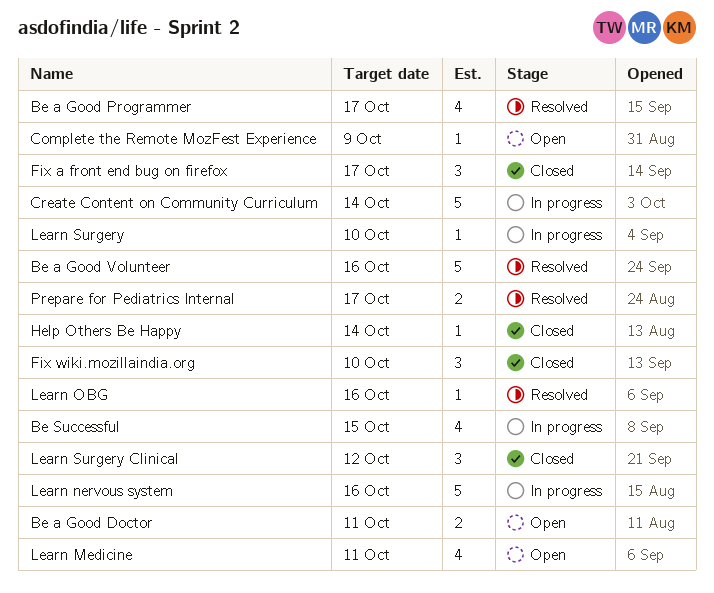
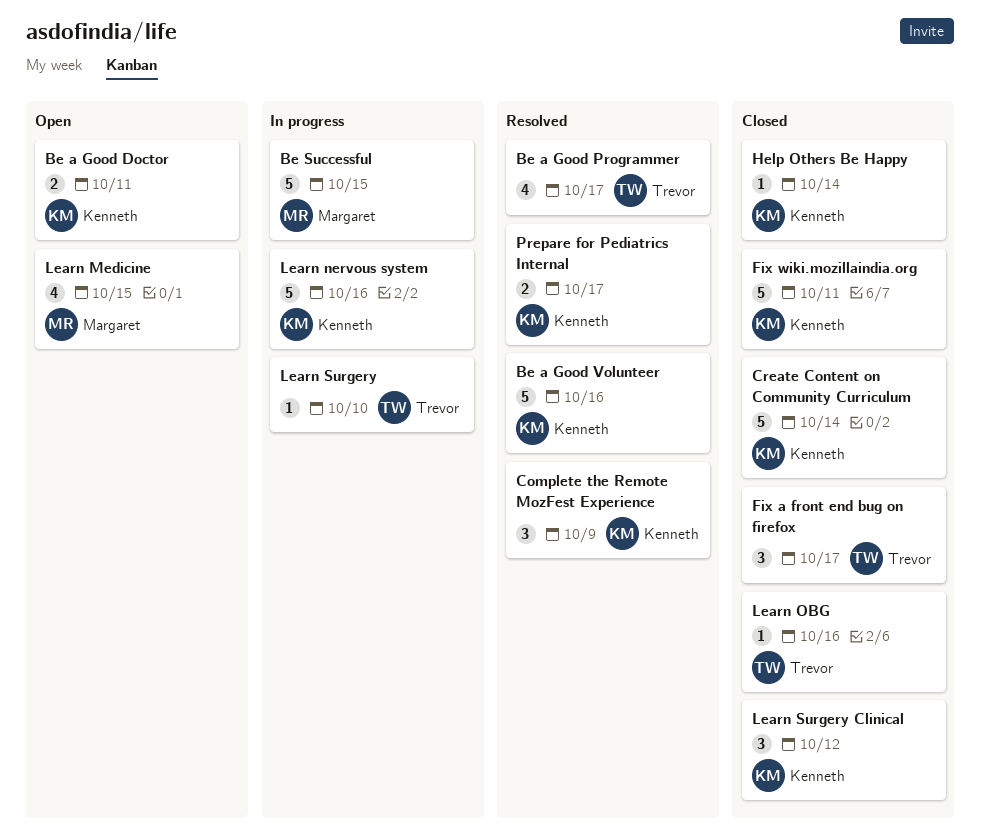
Be Successful, estimate: 4 -> 5
Complete the Remote MozFest Experience, status: Open -> Resolved
Complete the Remote MozFest Experience, estimate: 1 -> 3
Create Content on Community Curriculum, status: In progress -> Closed
Fix wiki.mozillaindia.org, estimate: 3 -> 5
Fix wiki.mozillaindia.org, due: Oct 10 -> Oct 11
Learn Medicine, due: Oct 11 -> Oct 15
Learn OBG, status: Resolved -> Closed

